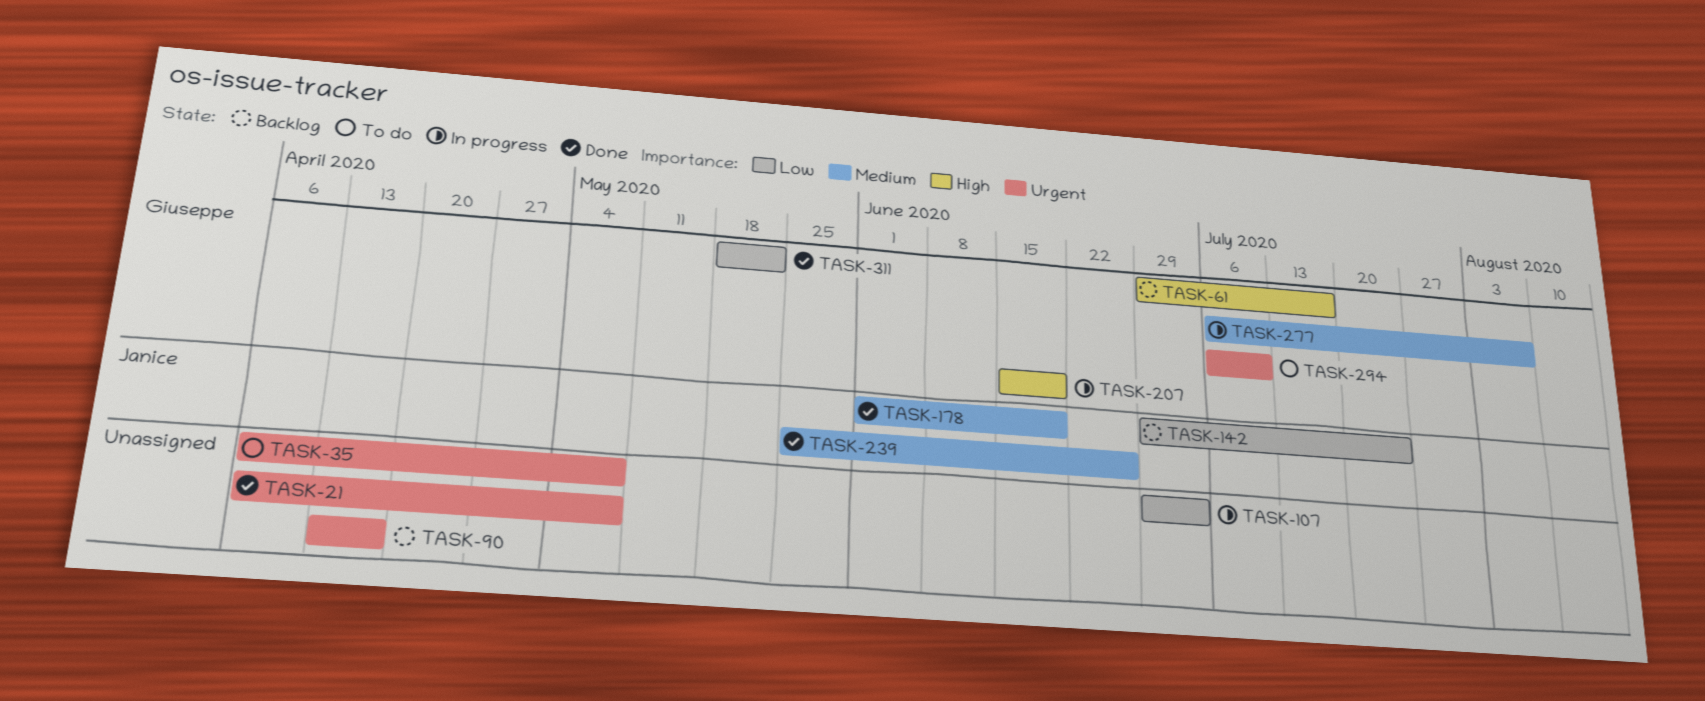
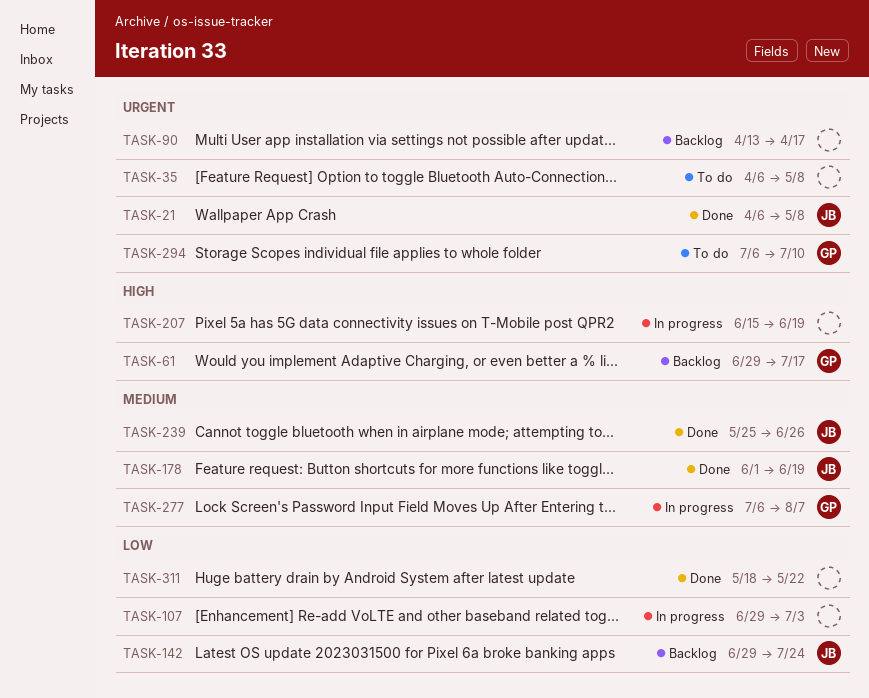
TASK-21, owner: none -> Janice
TASK-207, owner: Giuseppe -> none
TASK-311, owner: Giuseppe -> none

